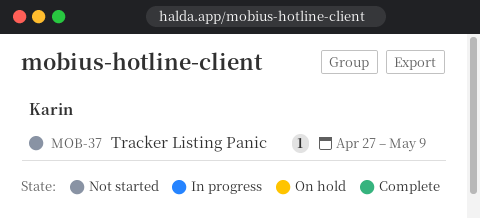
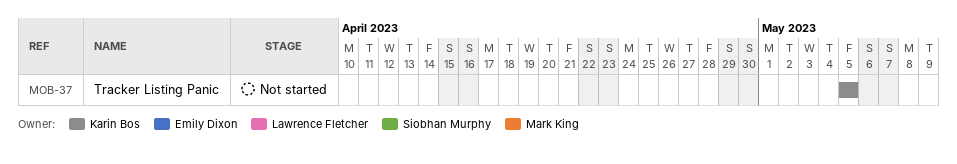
MOB-37, start: Apr 27 -> May 5
MOB-37, due: May 9 -> May 5

